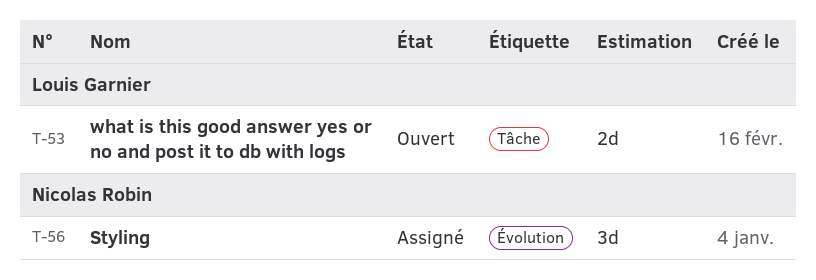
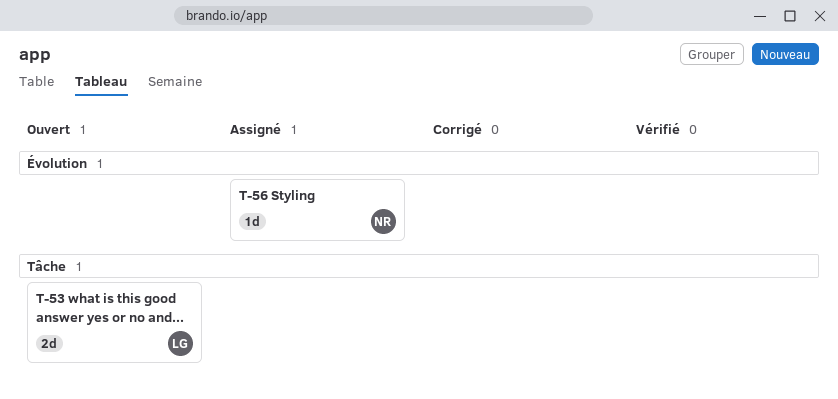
T-56, estimate: 3d -> 1d

